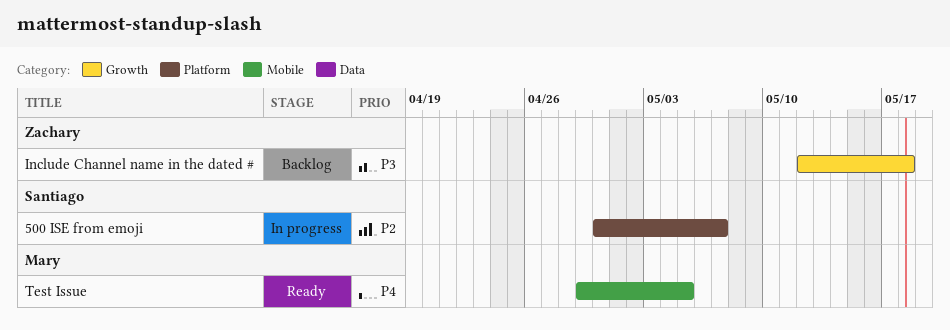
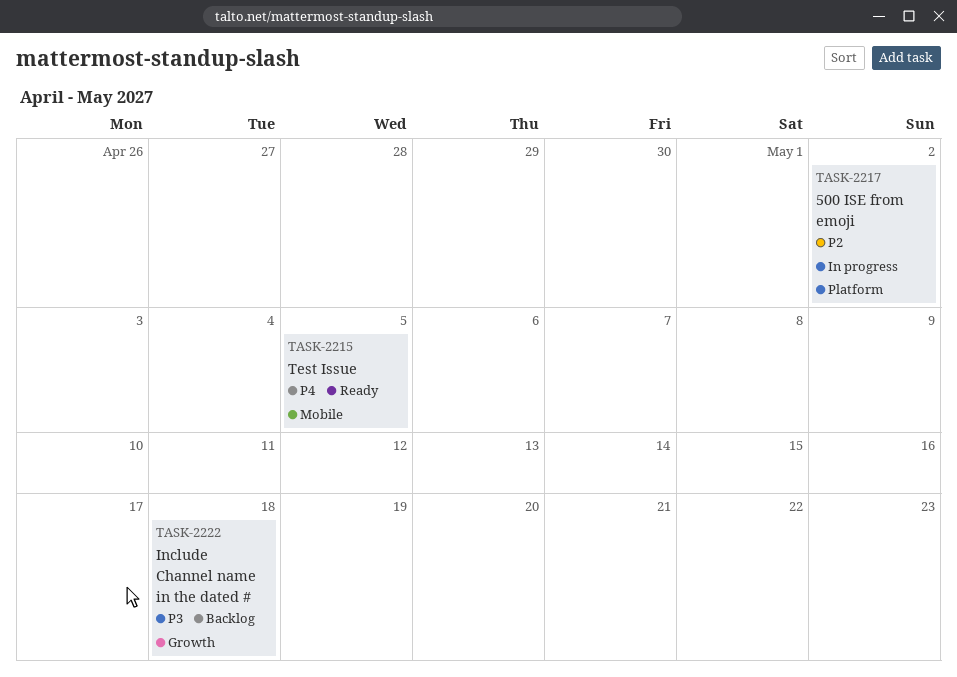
500 ISE from emoji, due: May 7 -> May 2

